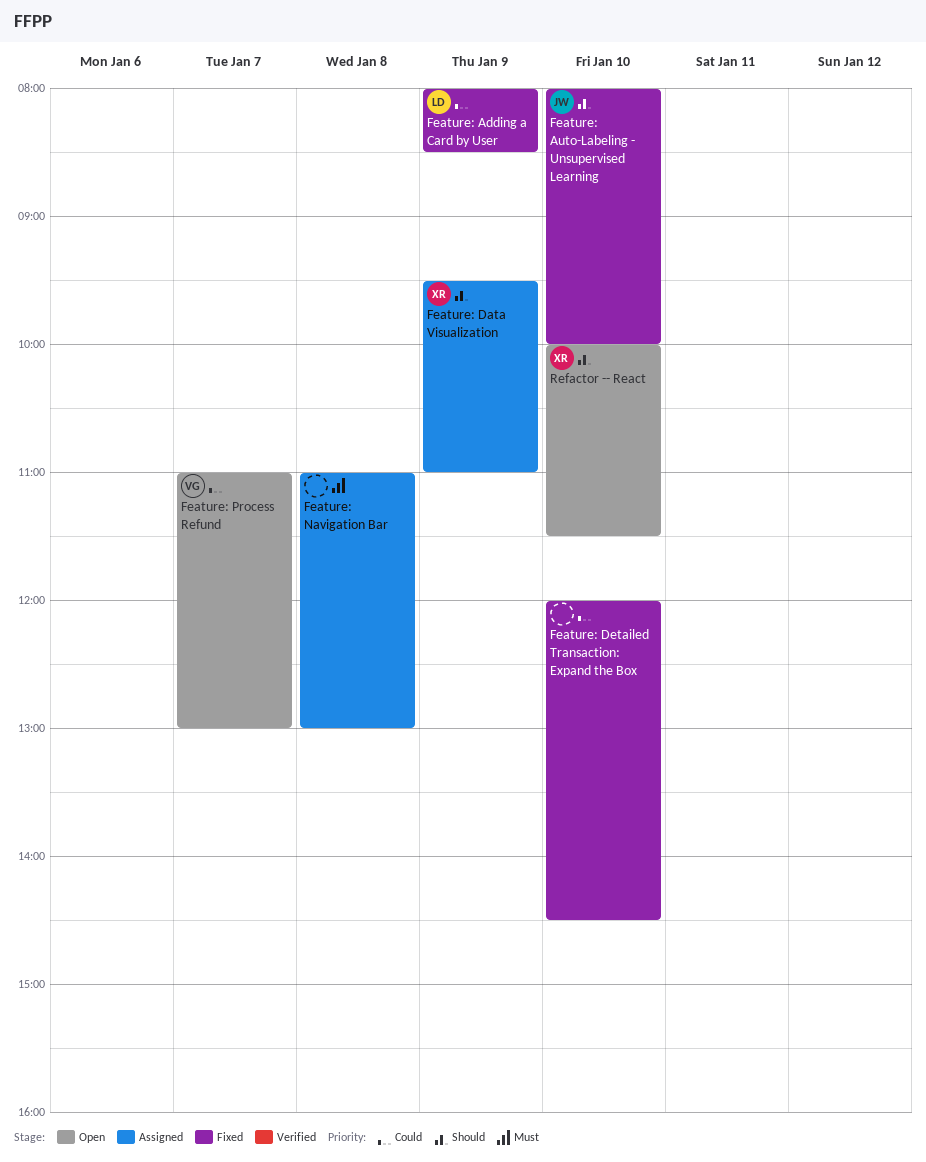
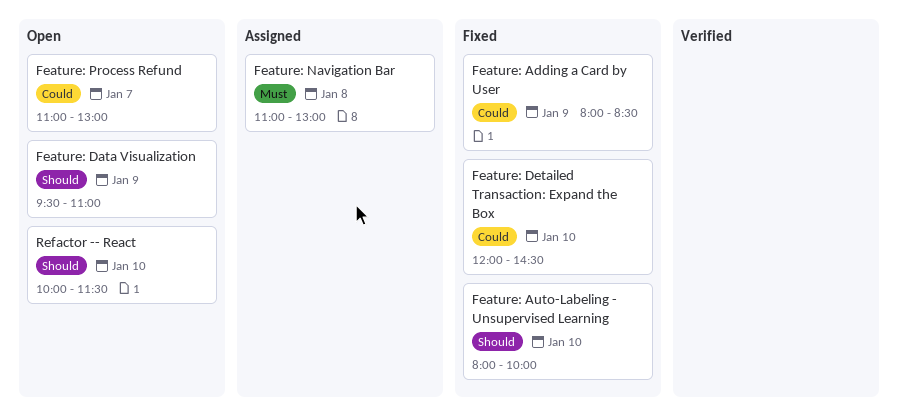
Feature: Data Visualization, status: Assigned -> Open

